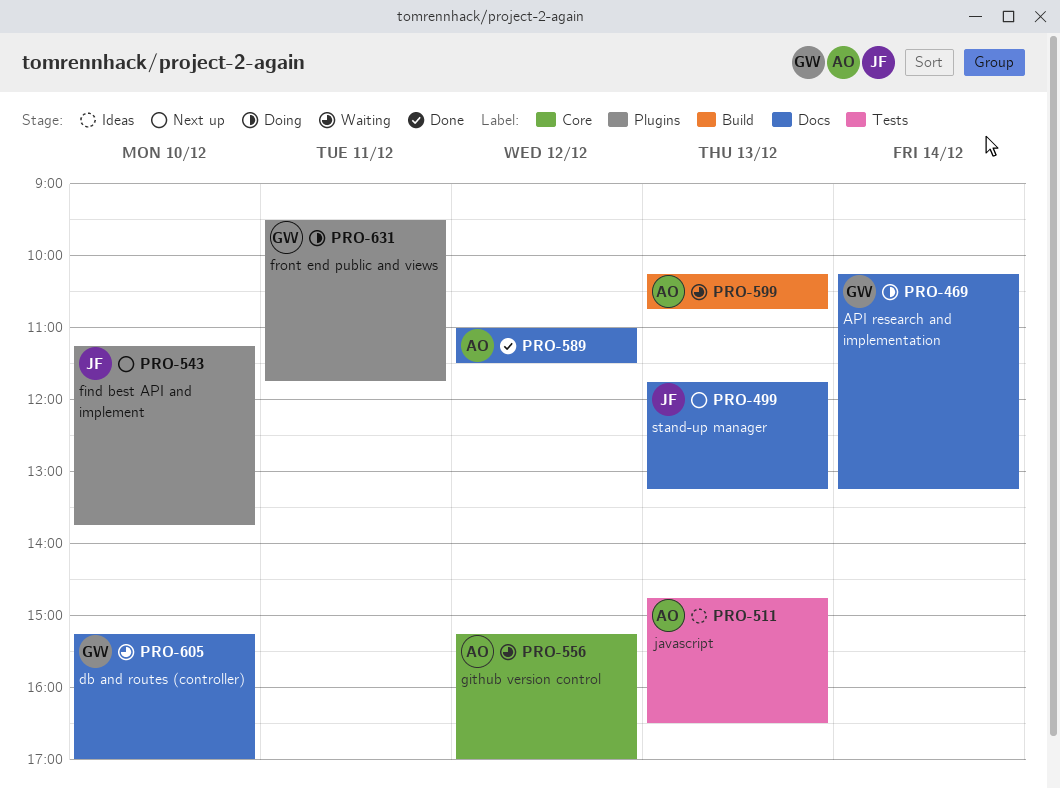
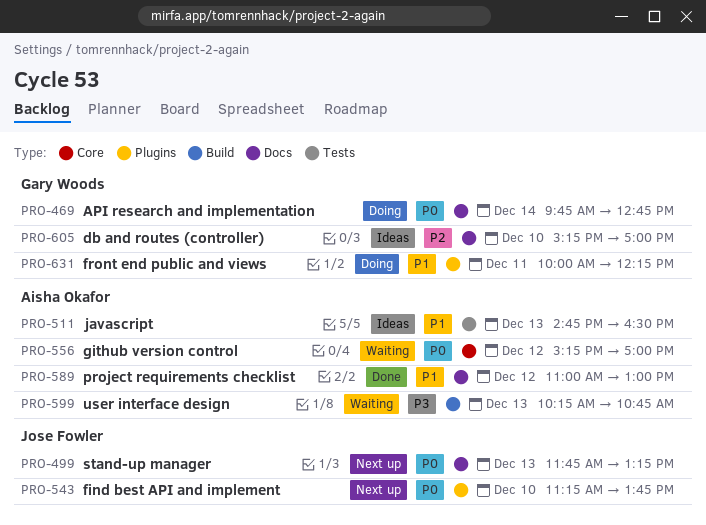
PRO-469, begins: 10:15 -> 09:45
PRO-469, ends: 13:15 -> 12:45
PRO-589, ends: 11:30 -> 13:00
PRO-605, status: Waiting -> Ideas
PRO-631, begins: 09:30 -> 10:00
PRO-631, ends: 11:45 -> 12:15

